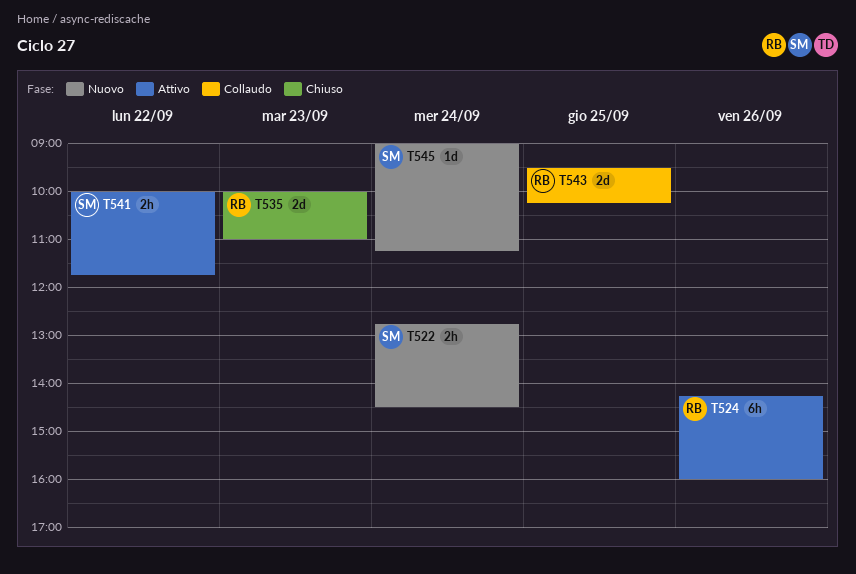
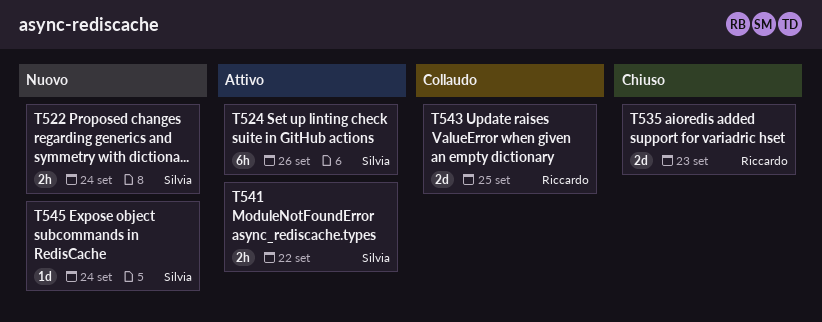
T524, owner: Riccardo -> Silvia

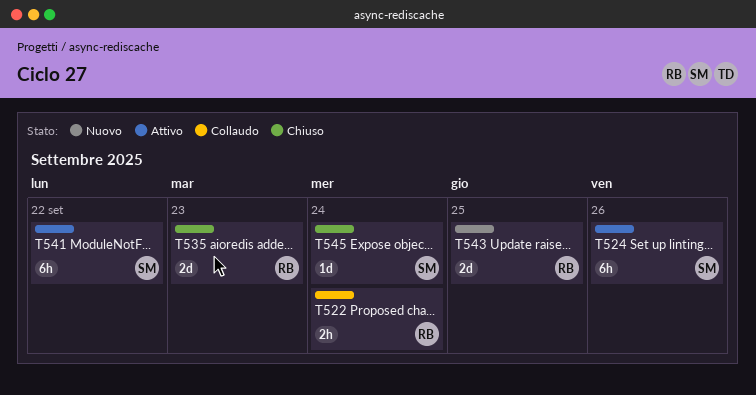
T522, status: Nuovo -> Collaudo
T522, owner: Silvia -> Riccardo
T541, estimate: 2h -> 6h
T543, status: Collaudo -> Nuovo
T545, status: Nuovo -> Chiuso

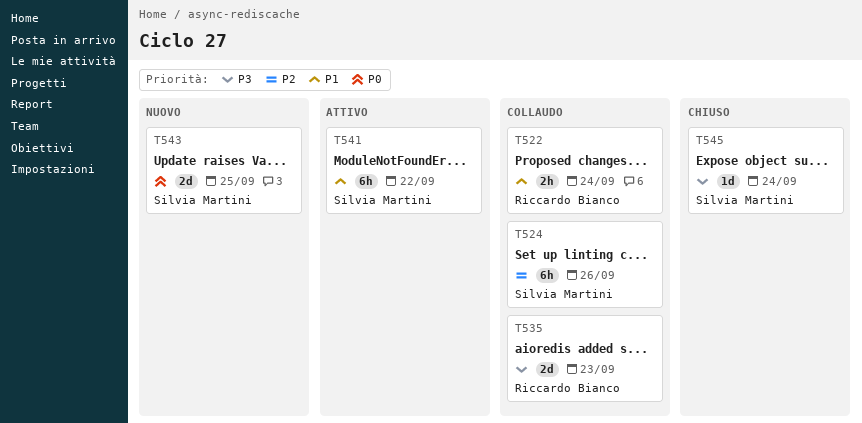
T524, status: Attivo -> Collaudo
T535, status: Chiuso -> Collaudo
T543, owner: Riccardo Bianco -> Silvia Martini

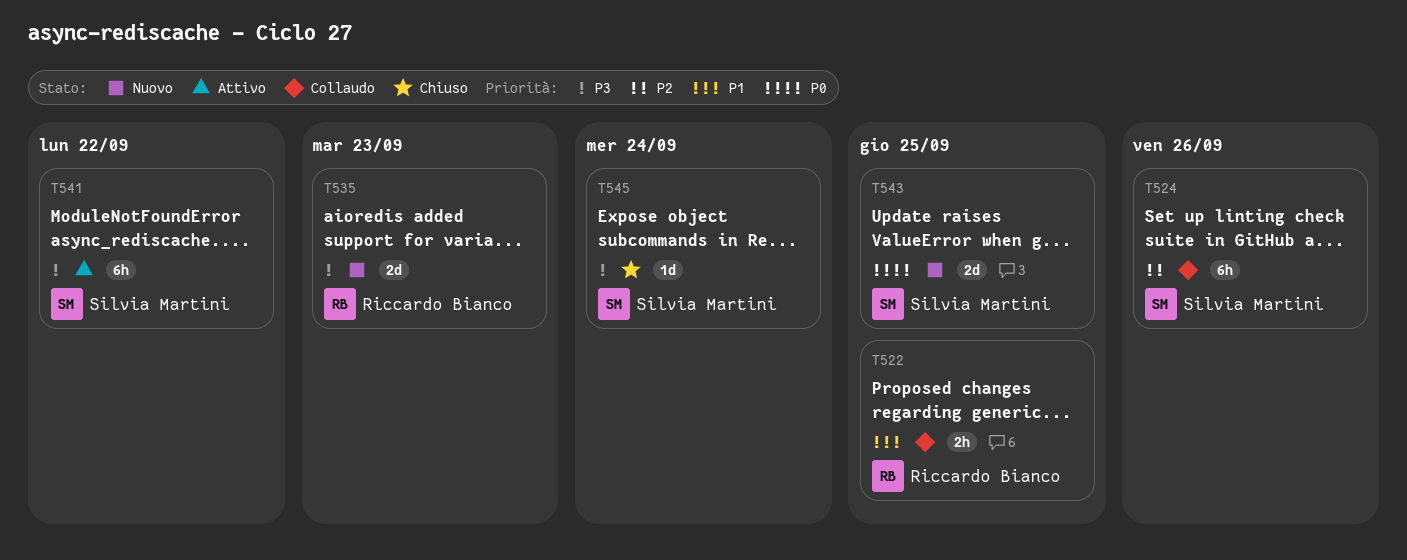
T522, day: Sep 24 -> Sep 25
T535, status: Collaudo -> Nuovo
T541, priority: P1 -> P3

